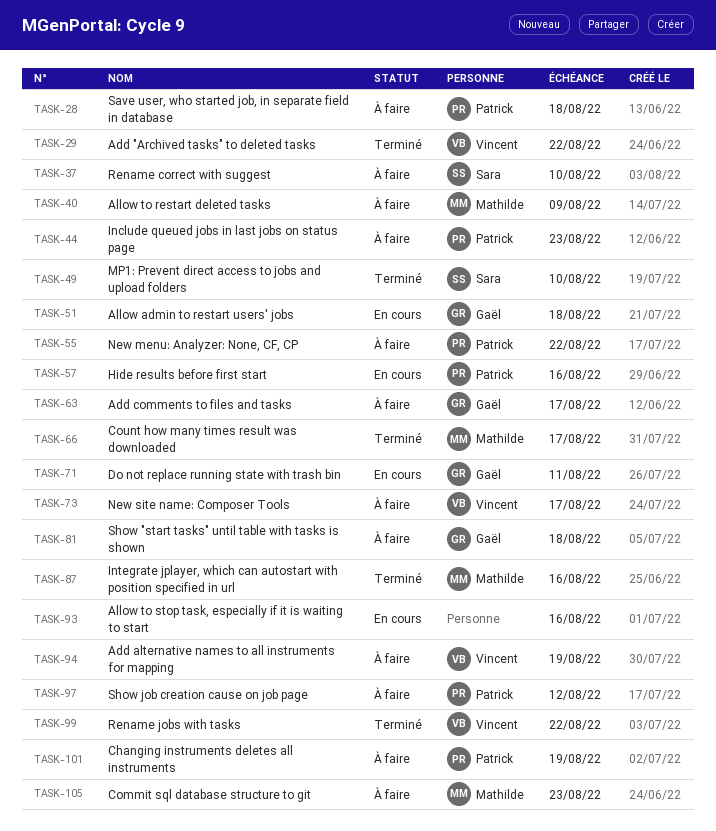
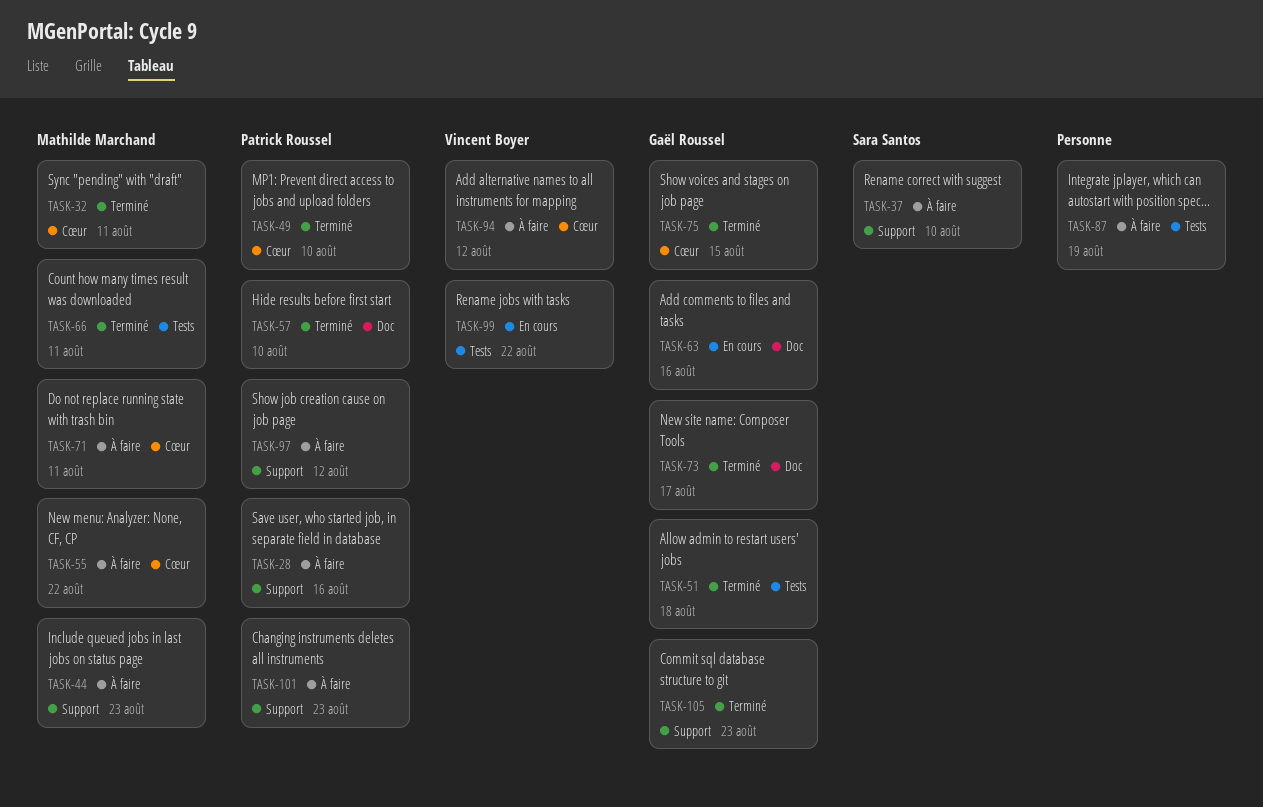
TASK-28, due: Aug 18 -> Aug 16
TASK-29: present -> none
TASK-32: none -> present
TASK-40: present -> none
TASK-44, owner: Patrick Roussel -> Mathilde Marchand
TASK-49, owner: Sara Santos -> Patrick Roussel
TASK-51, status: En cours -> Terminé
TASK-55, owner: Patrick Roussel -> Mathilde Marchand
TASK-57, status: En cours -> Terminé
TASK-57, due: Aug 16 -> Aug 10
TASK-63, status: À faire -> En cours
TASK-63, due: Aug 17 -> Aug 16
TASK-66, due: Aug 17 -> Aug 11
TASK-71, status: En cours -> À faire
TASK-71, owner: Gaël Roussel -> Mathilde Marchand
TASK-73, status: À faire -> Terminé
TASK-73, owner: Vincent Boyer -> Gaël Roussel
TASK-75: none -> present
TASK-81: present -> none
TASK-87, status: Terminé -> À faire
TASK-87, owner: Mathilde Marchand -> none
TASK-87, due: Aug 16 -> Aug 19
TASK-93: present -> none
TASK-94, due: Aug 19 -> Aug 12
TASK-99, status: Terminé -> En cours
TASK-101, due: Aug 19 -> Aug 23
TASK-105, status: À faire -> Terminé
TASK-105, owner: Mathilde Marchand -> Gaël Roussel

